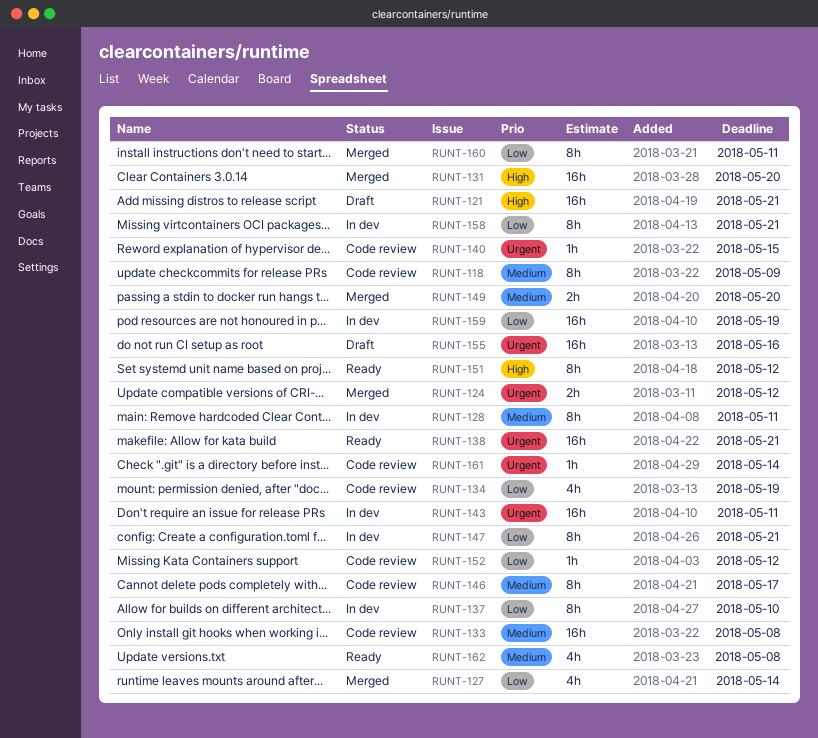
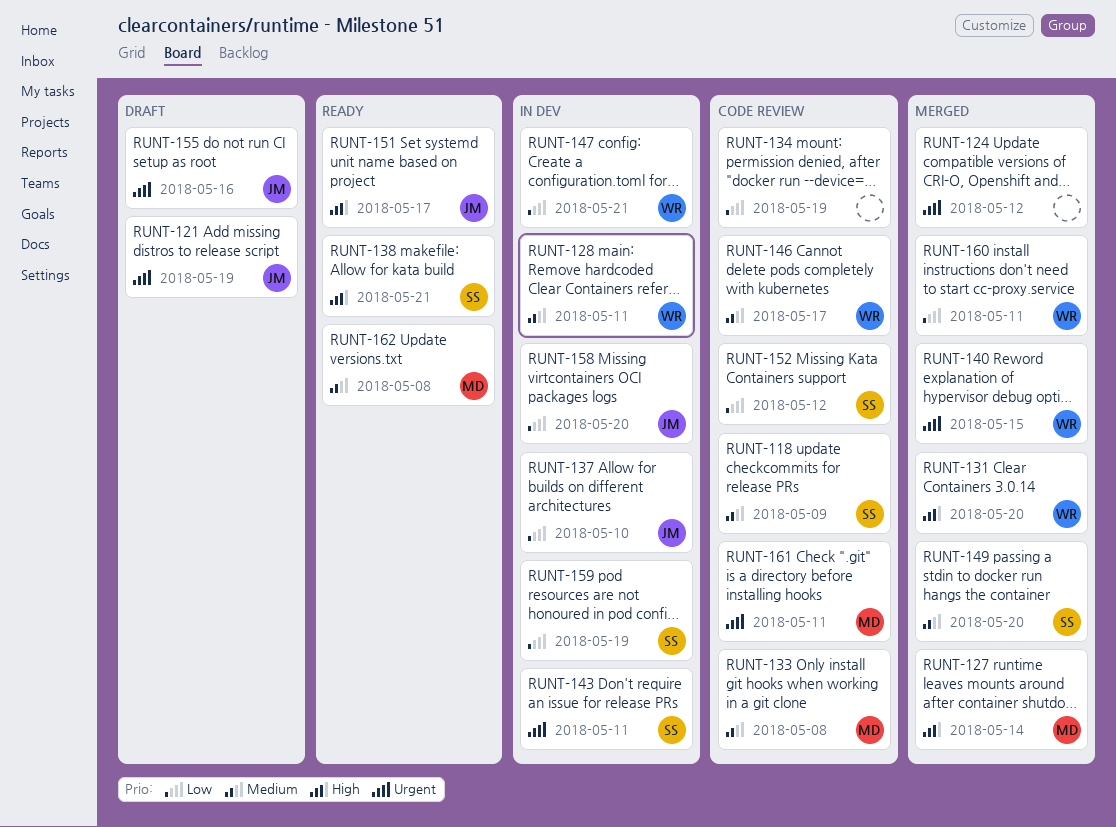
RUNT-121, priority: High -> Urgent
RUNT-121, due: May 21 -> May 19
RUNT-127, priority: Low -> High
RUNT-138, priority: Urgent -> High
RUNT-140, status: Code review -> Merged
RUNT-151, due: May 12 -> May 17
RUNT-158, due: May 21 -> May 20
RUNT-161, due: May 14 -> May 11

